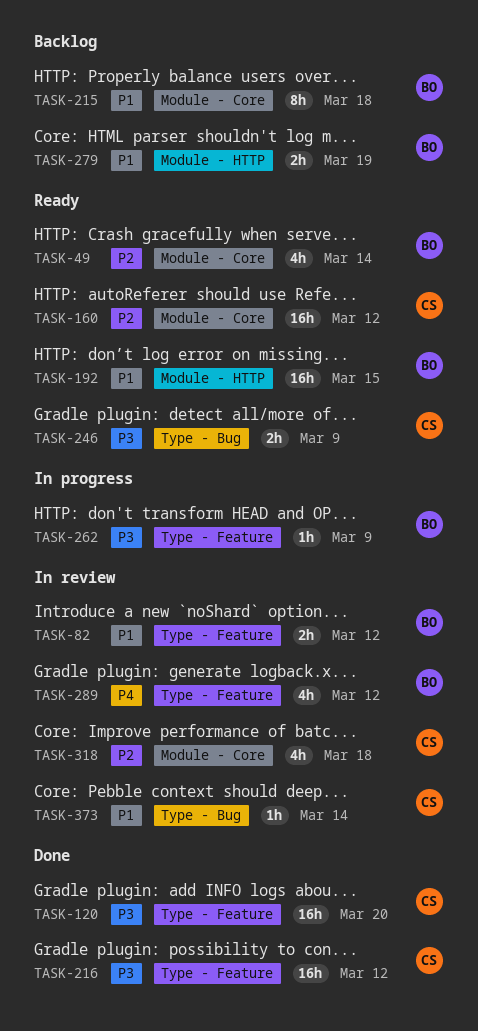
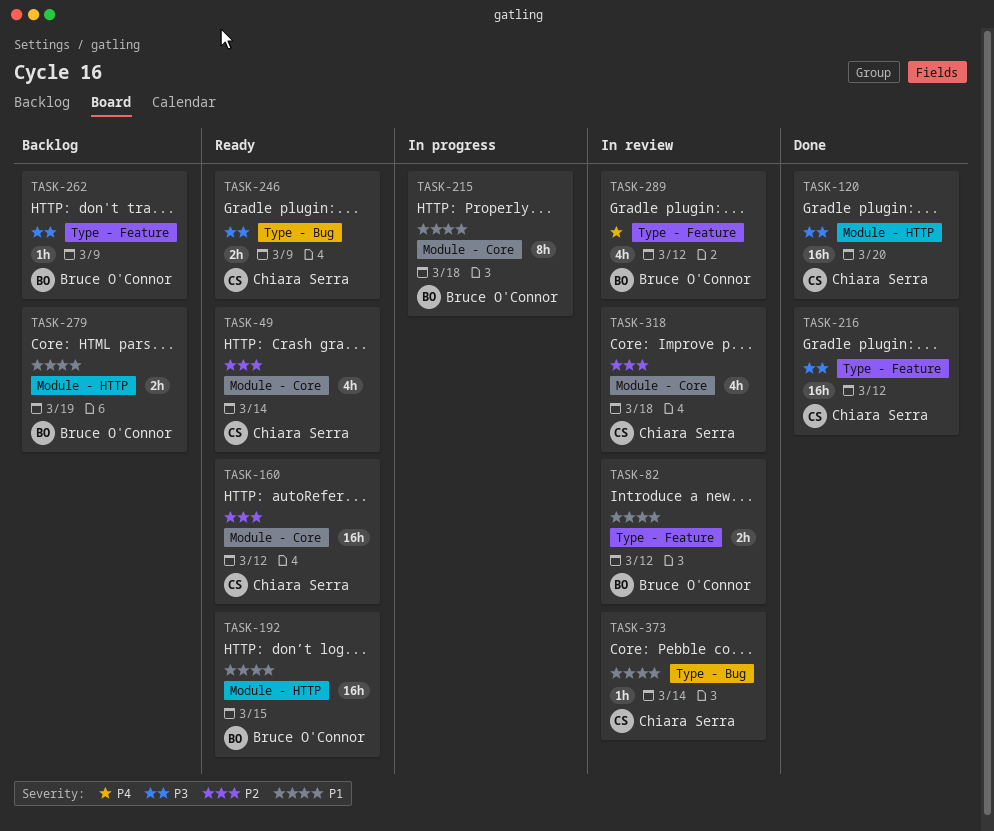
TASK-49, owner: Bruce O'Connor -> Chiara Serra
TASK-120, label: Type - Feature -> Module - HTTP
TASK-215, status: Backlog -> In progress
TASK-262, status: In progress -> Backlog

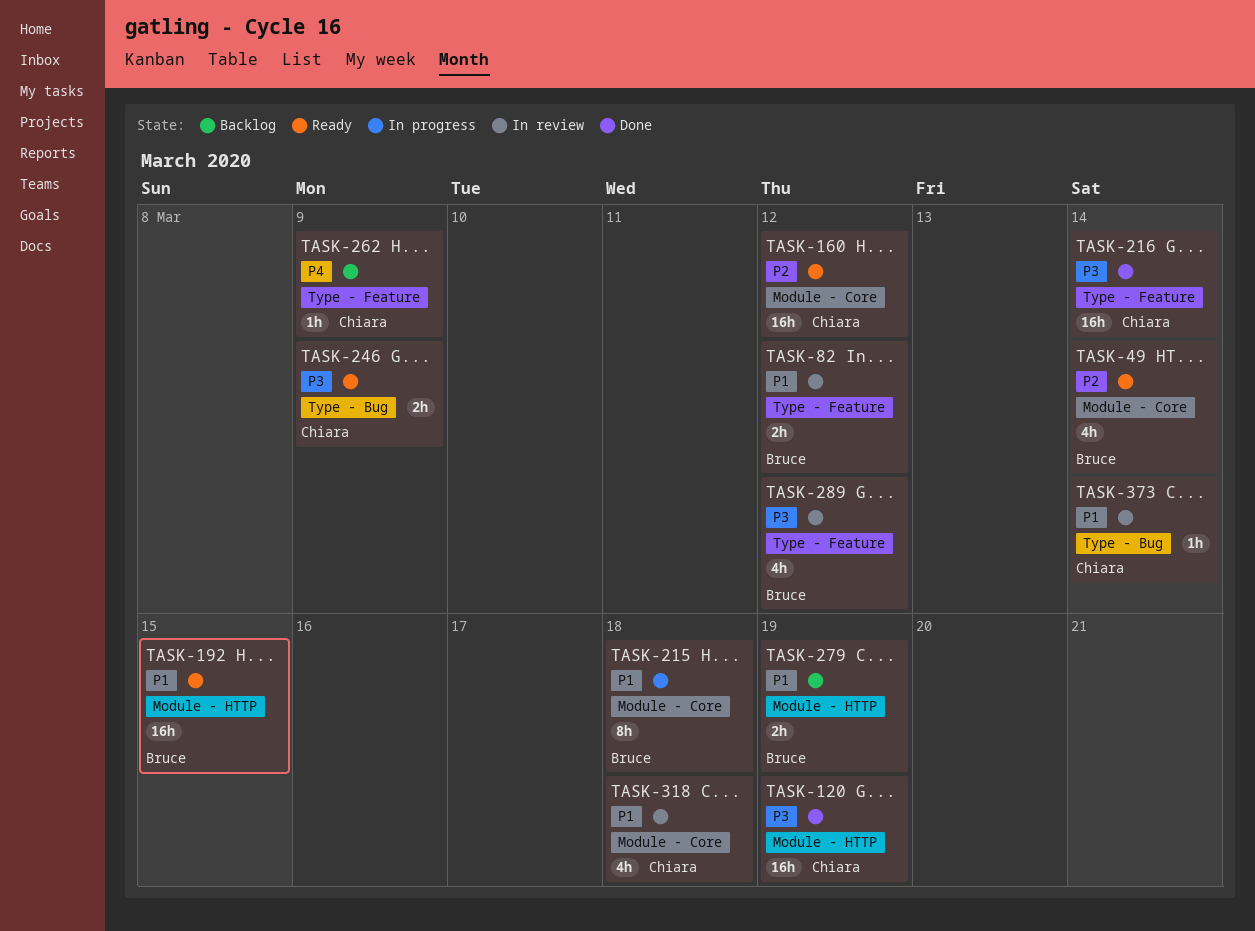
TASK-49, owner: Chiara Serra -> Bruce O'Connor
TASK-120, due: Mar 20 -> Mar 19
TASK-216, due: Mar 12 -> Mar 14
TASK-262, owner: Bruce O'Connor -> Chiara Serra
TASK-262, priority: P3 -> P4
TASK-289, priority: P4 -> P3
TASK-318, priority: P2 -> P1

